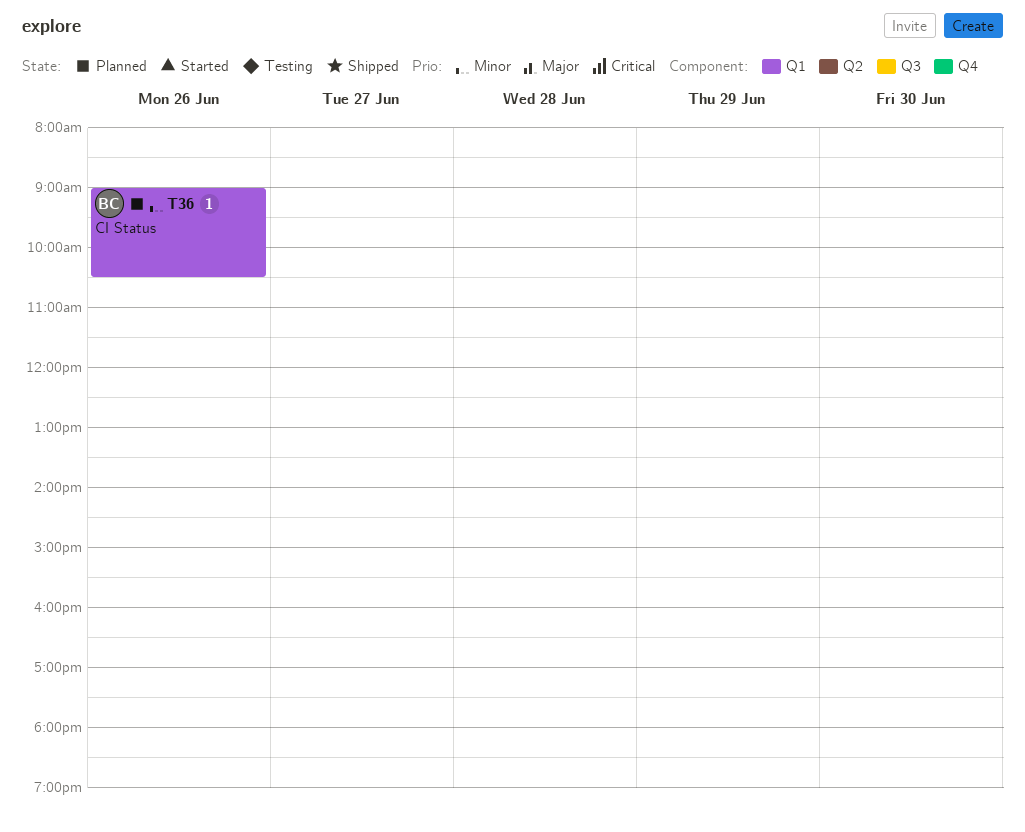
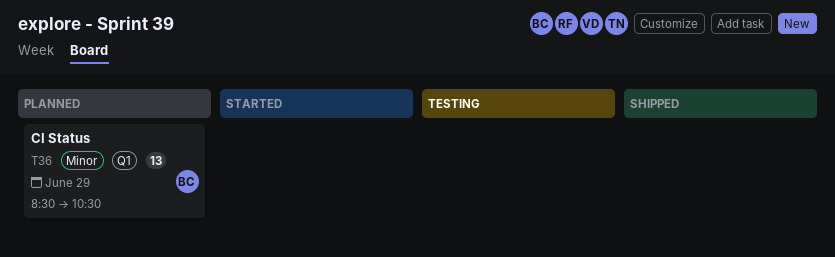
T36, estimate: 1 -> 13
T36, day: Jun 26 -> Jun 29
T36, begins: 09:00 -> 08:30

